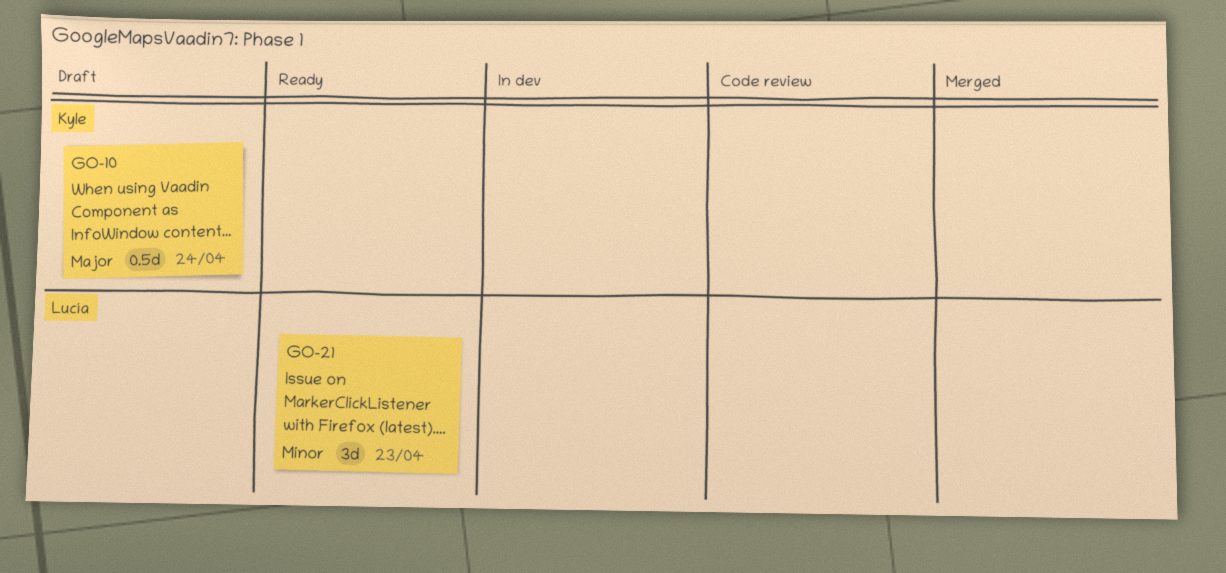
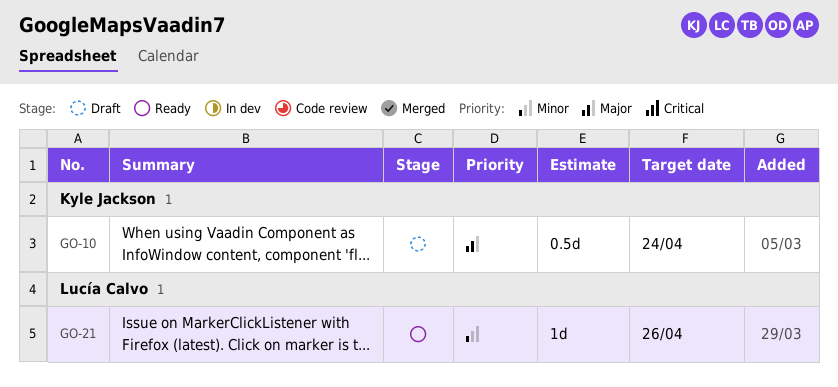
GO-21, estimate: 3d -> 1d
GO-21, due: Apr 23 -> Apr 26

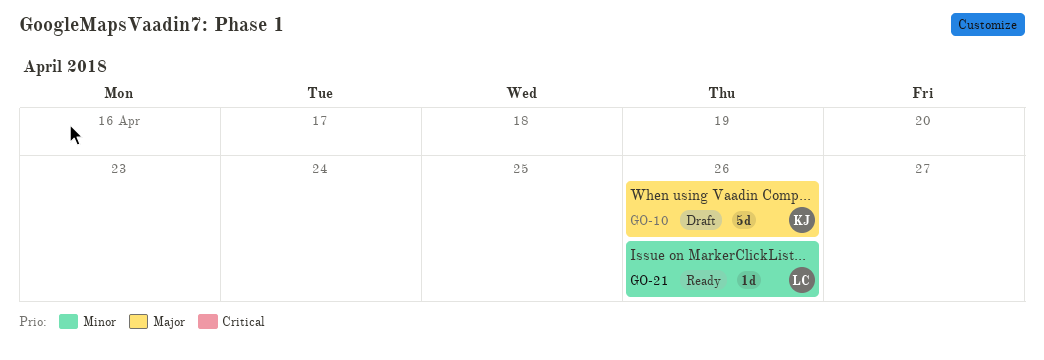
GO-10, estimate: 0.5d -> 5d
GO-10, due: Apr 24 -> Apr 26

